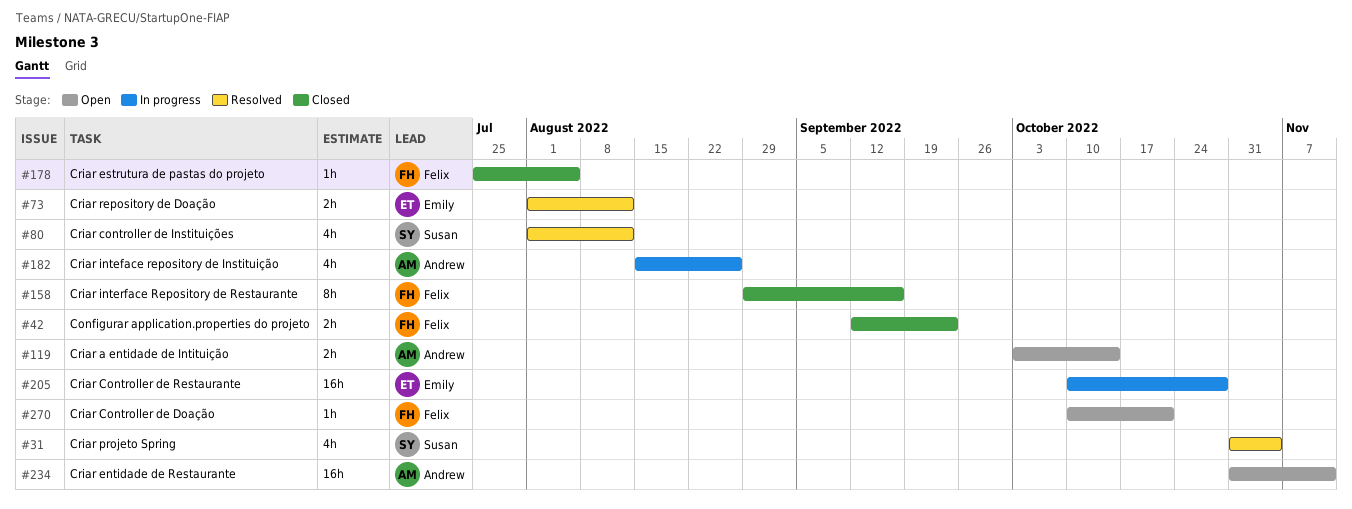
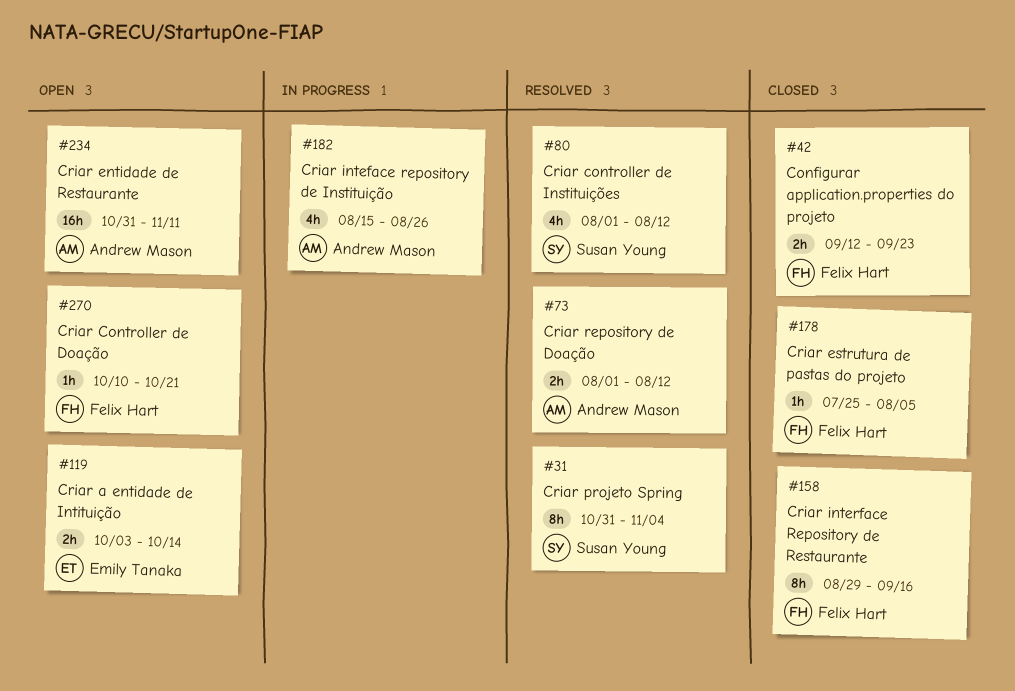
#31, estimate: 4h -> 8h
#73, owner: Emily Tanaka -> Andrew Mason
#119, owner: Andrew Mason -> Emily Tanaka
#205: present -> none

